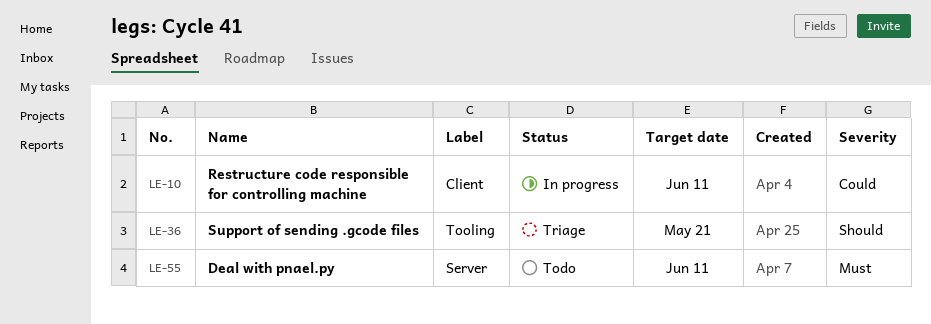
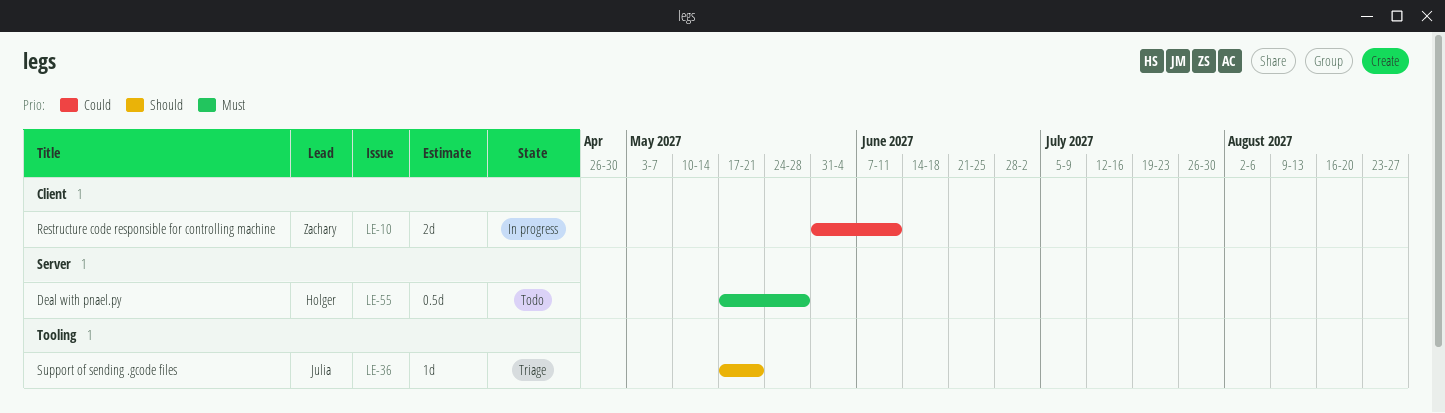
LE-55, due: Jun 11 -> May 28

